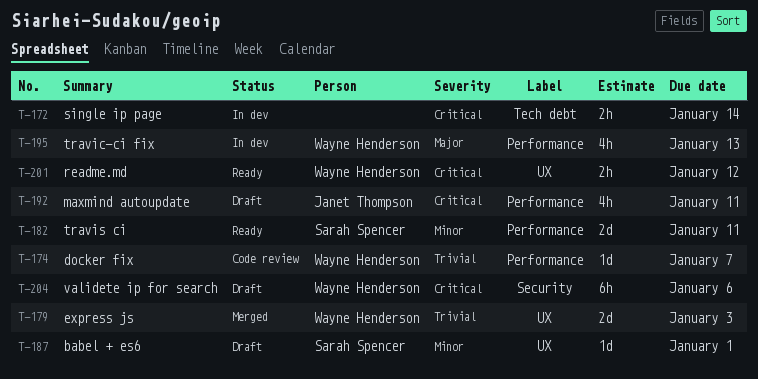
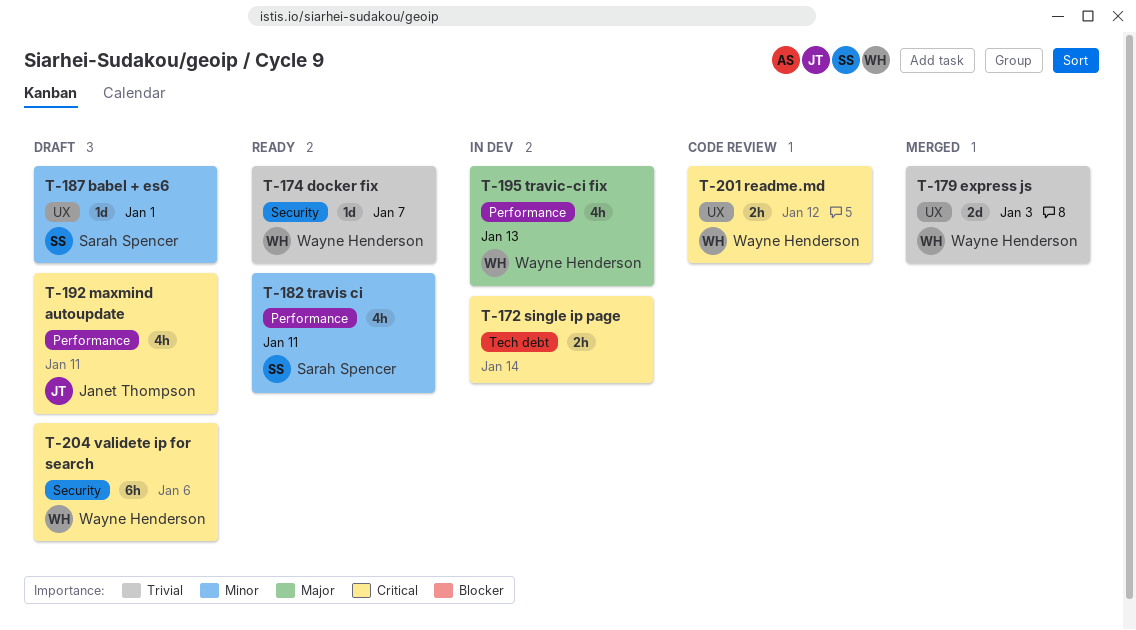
T-174, status: Code review -> Ready
T-174, label: Performance -> Security
T-182, estimate: 2d -> 4h
T-201, status: Ready -> Code review

